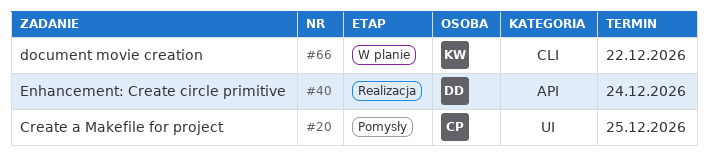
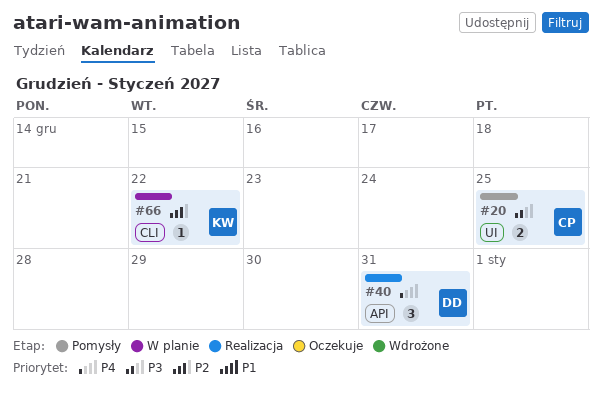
#40, due: Dec 24 -> Dec 31

